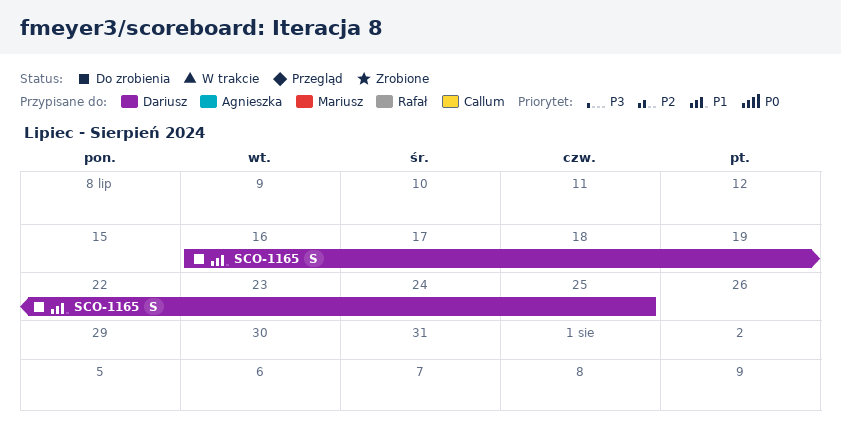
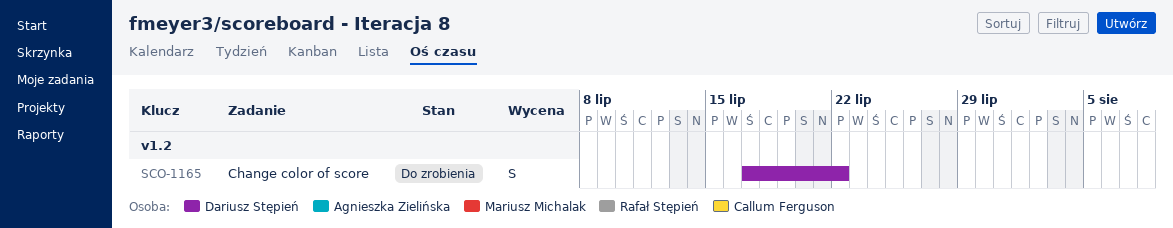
SCO-1165, start: Jul 16 -> Jul 17
SCO-1165, due: Jul 25 -> Jul 22

